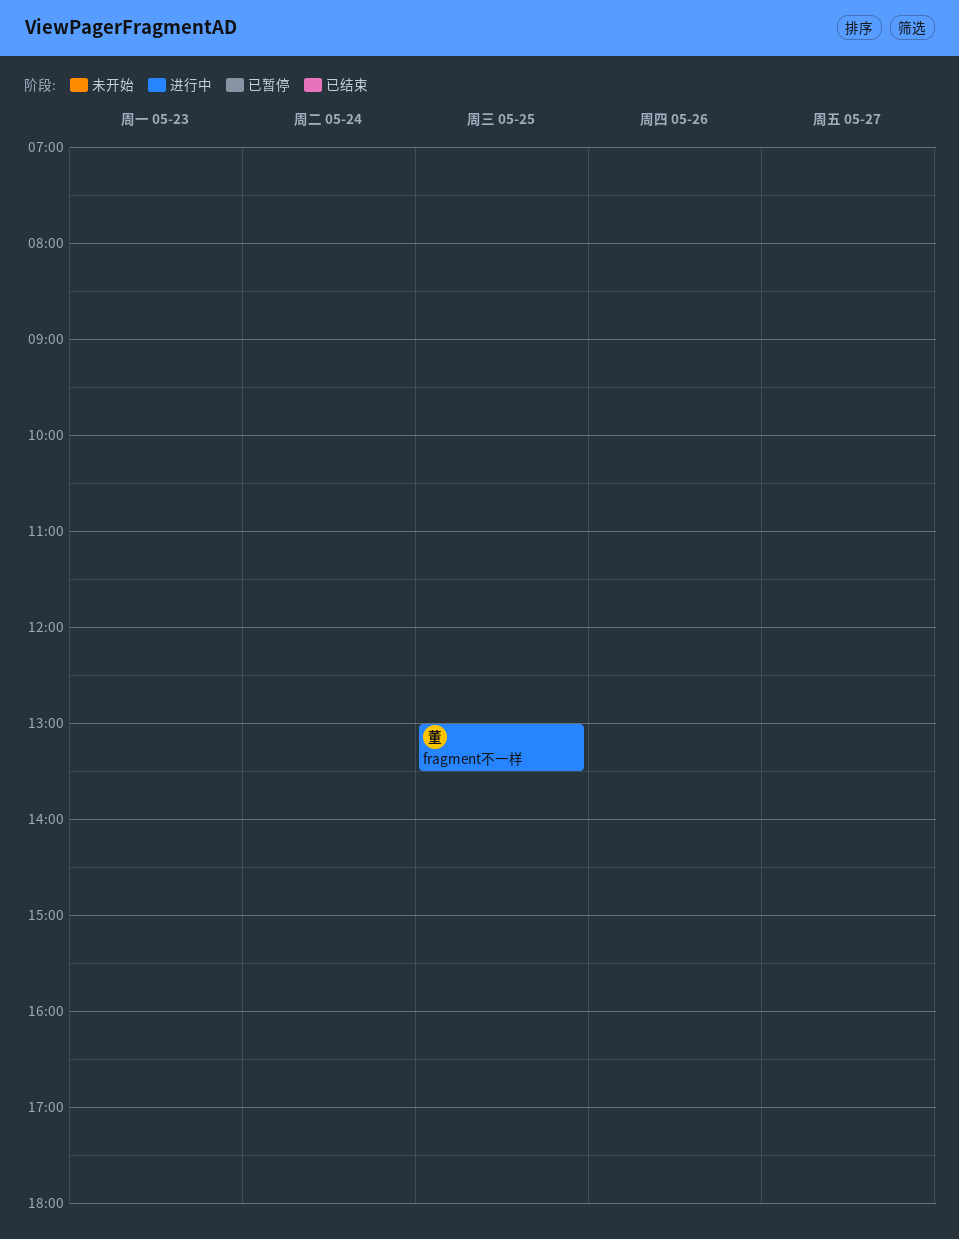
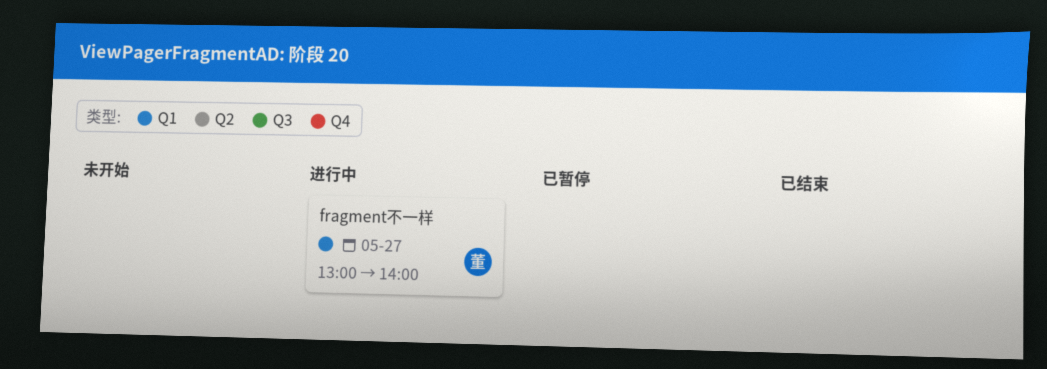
fragment不一样, day: May 25 -> May 27
fragment不一样, ends: 13:30 -> 14:00

